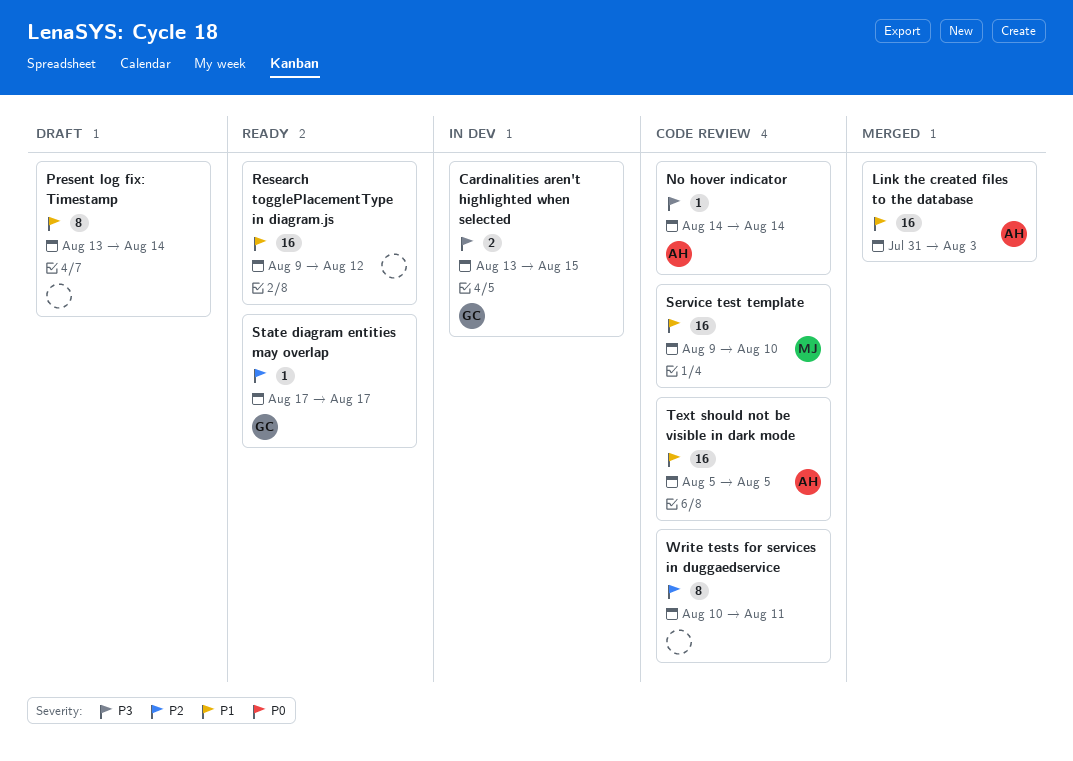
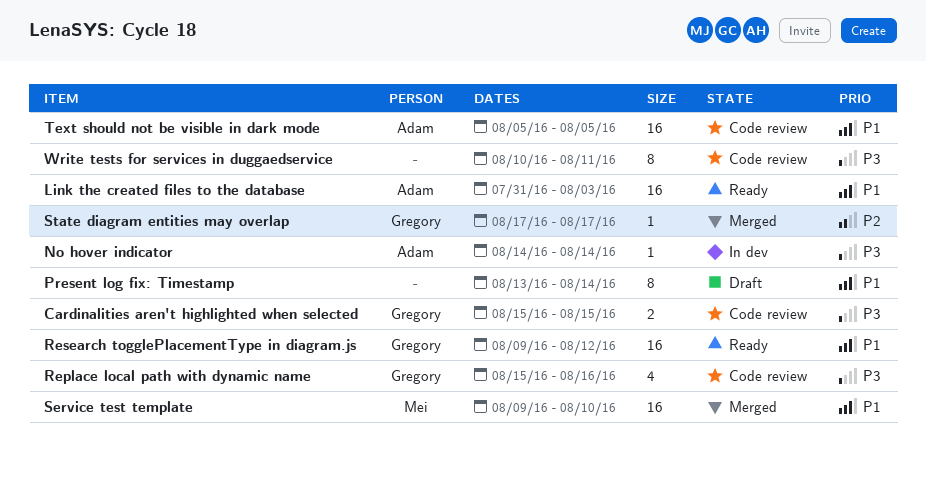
Cardinalities aren't highlighted when selected, status: In dev -> Code review
Cardinalities aren't highlighted when selected, start: Aug 13 -> Aug 15
Link the created files to the database, status: Merged -> Ready
No hover indicator, status: Code review -> In dev
Replace local path with dynamic name: none -> present
Research togglePlacementType in diagram.js, owner: none -> Gregory
Service test template, status: Code review -> Merged
State diagram entities may overlap, status: Ready -> Merged
Write tests for services in duggaedservice, priority: P2 -> P3

